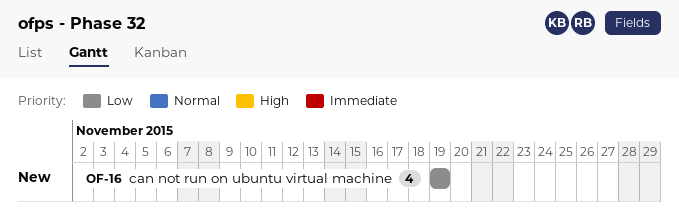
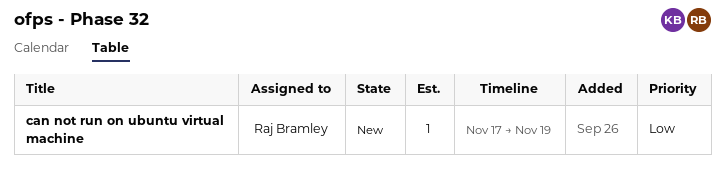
can not run on ubuntu virtual machine, estimate: 4 -> 1
can not run on ubuntu virtual machine, start: Nov 19 -> Nov 17

